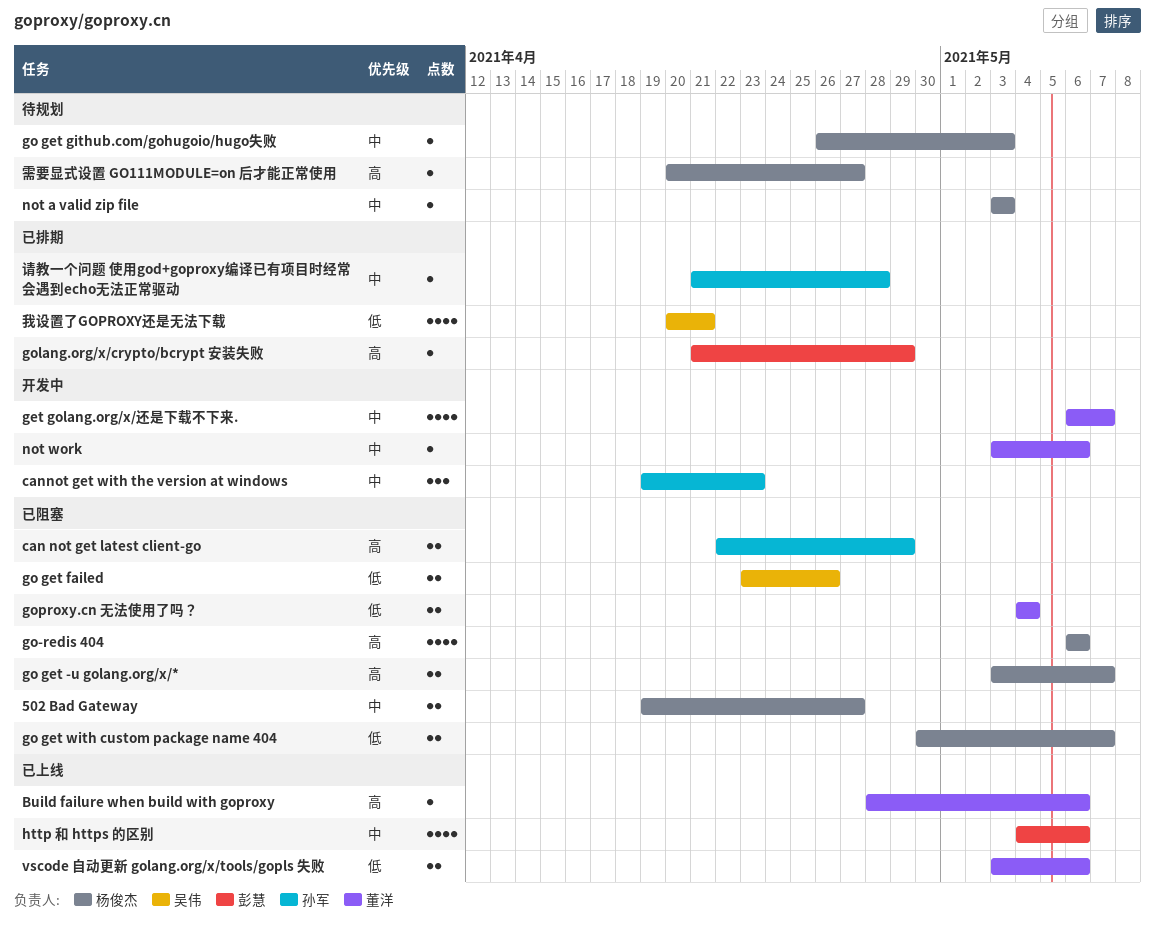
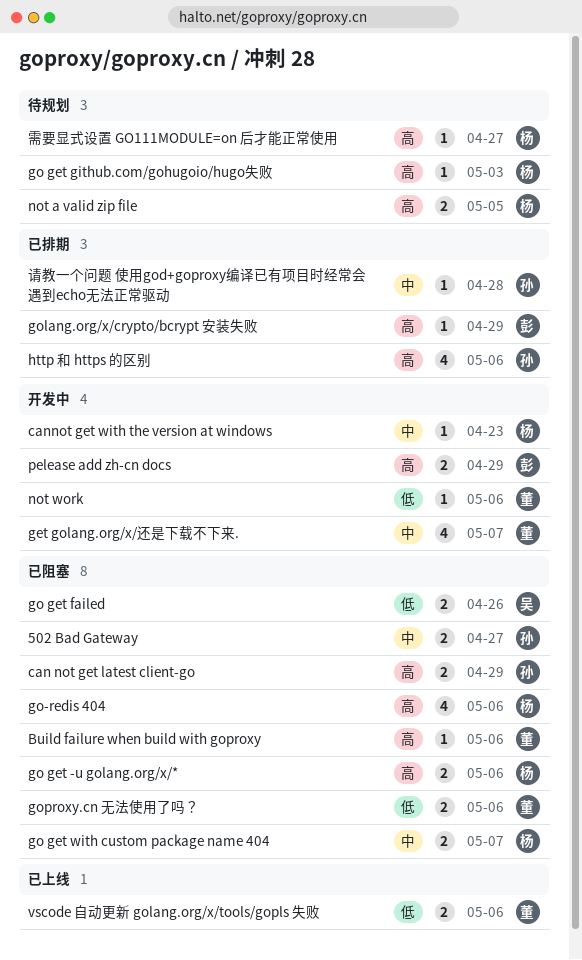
502 Bad Gateway, owner: 杨俊杰 -> 孙军
Build failure when build with goproxy, status: 已上线 -> 已阻塞
cannot get with the version at windows, owner: 孙军 -> 杨俊杰
cannot get with the version at windows, estimate: 3 -> 1
go get -u golang.org/x/*, due: May 7 -> May 6
go get github.com/gohugoio/hugo失败, priority: 中 -> 高
go get with custom package name 404, priority: 低 -> 中
goproxy.cn 无法使用了吗？, due: May 4 -> May 6
http 和 https 的区别, status: 已上线 -> 已排期
http 和 https 的区别, owner: 彭慧 -> 孙军
http 和 https 的区别, priority: 中 -> 高
not a valid zip file, priority: 中 -> 高
not a valid zip file, estimate: 1 -> 2
not a valid zip file, due: May 3 -> May 5
not work, priority: 中 -> 低
pelease add zh-cn docs: none -> present
我设置了GOPROXY还是无法下载: present -> none

